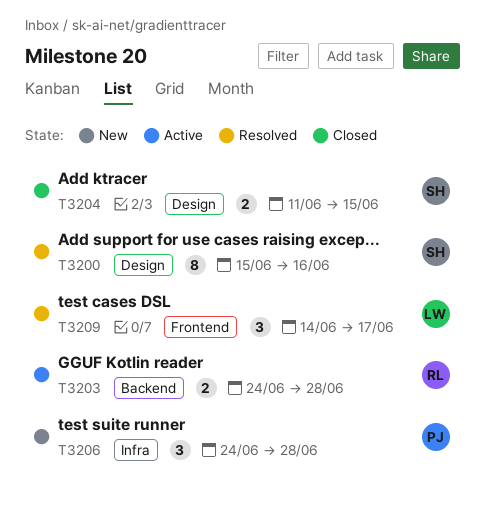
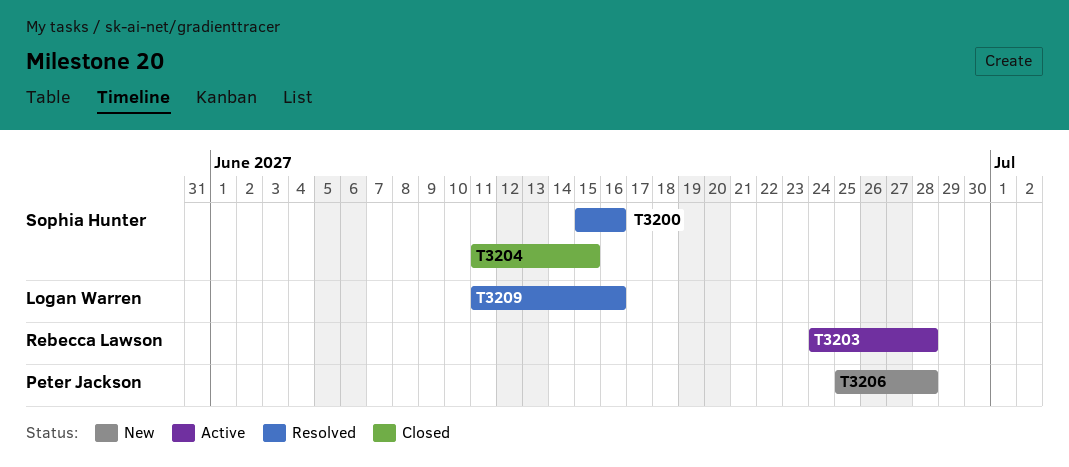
T3206, start: Jun 24 -> Jun 25
T3209, start: Jun 14 -> Jun 11
T3209, due: Jun 17 -> Jun 16

